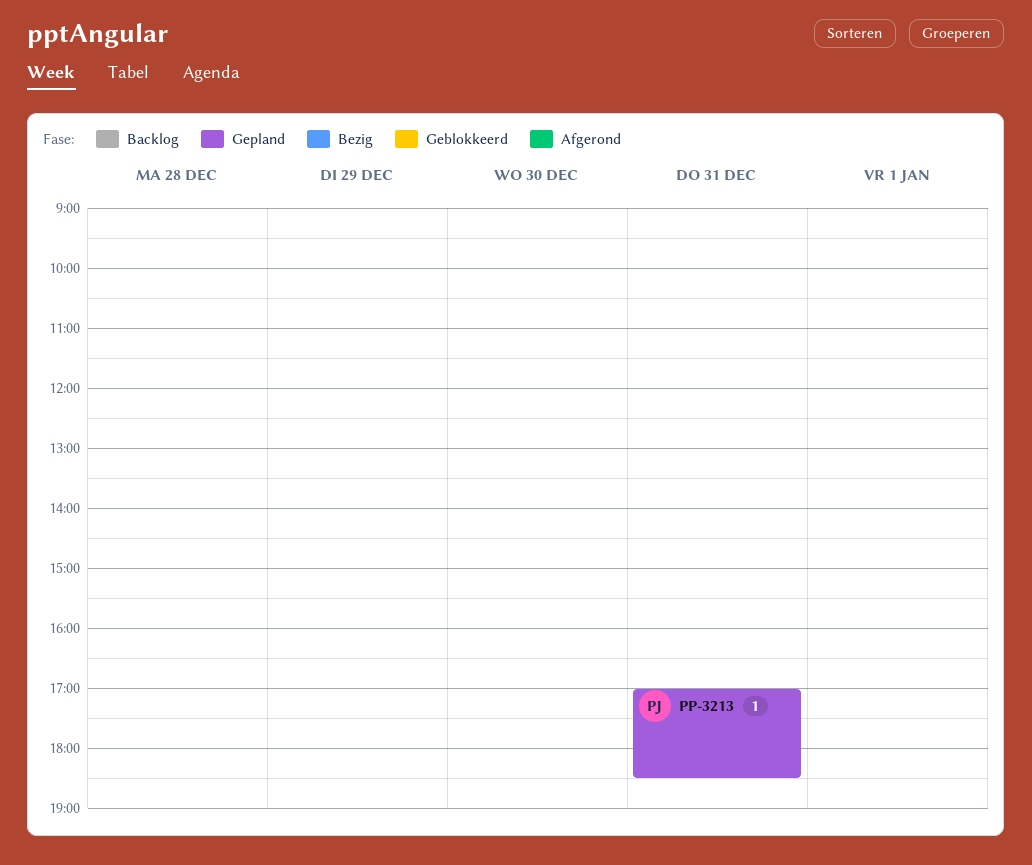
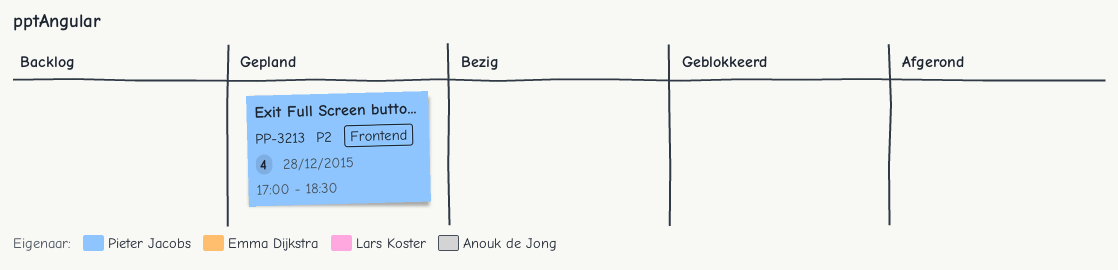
PP-3213, estimate: 1 -> 4
PP-3213, day: Dec 31 -> Dec 28

